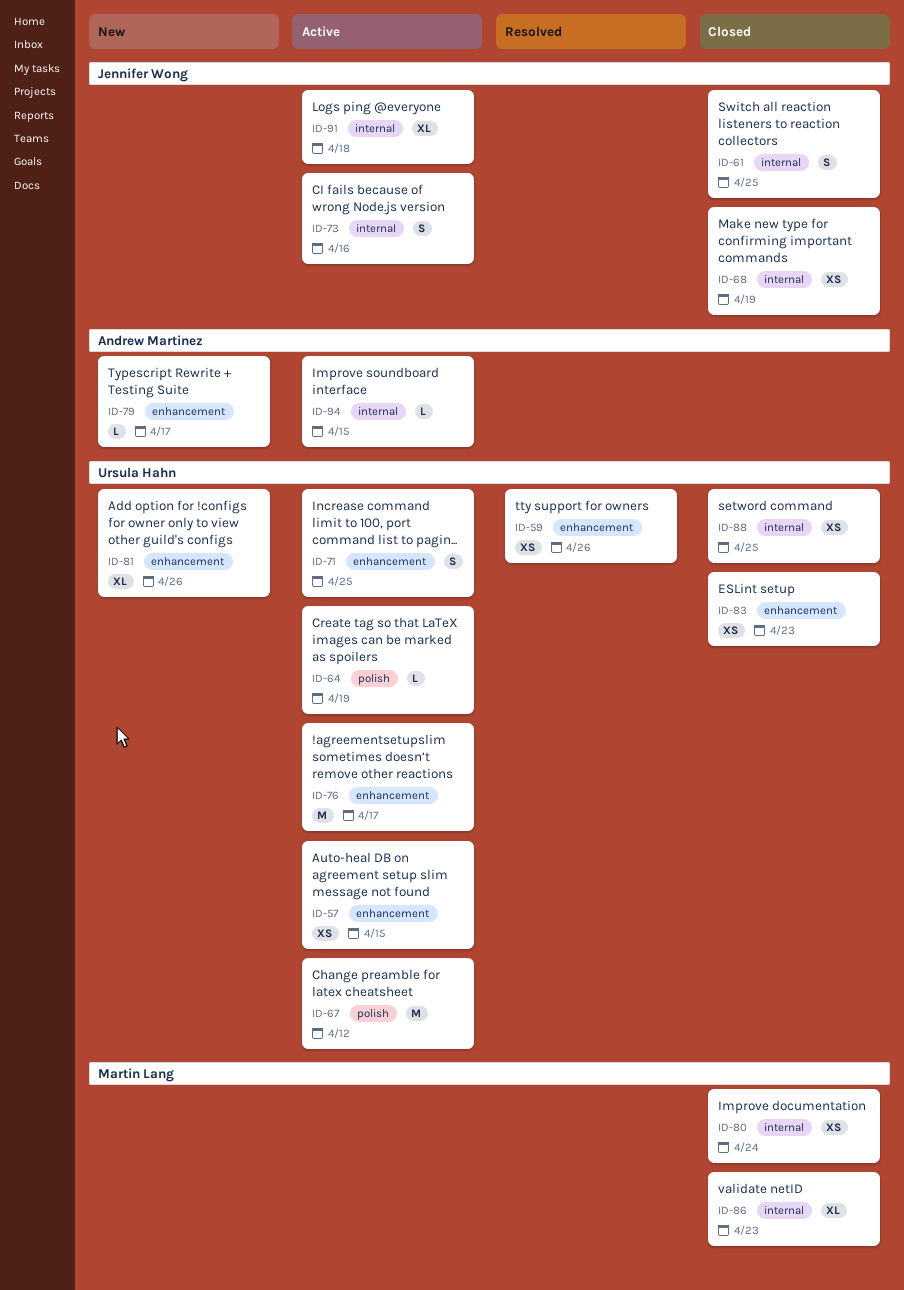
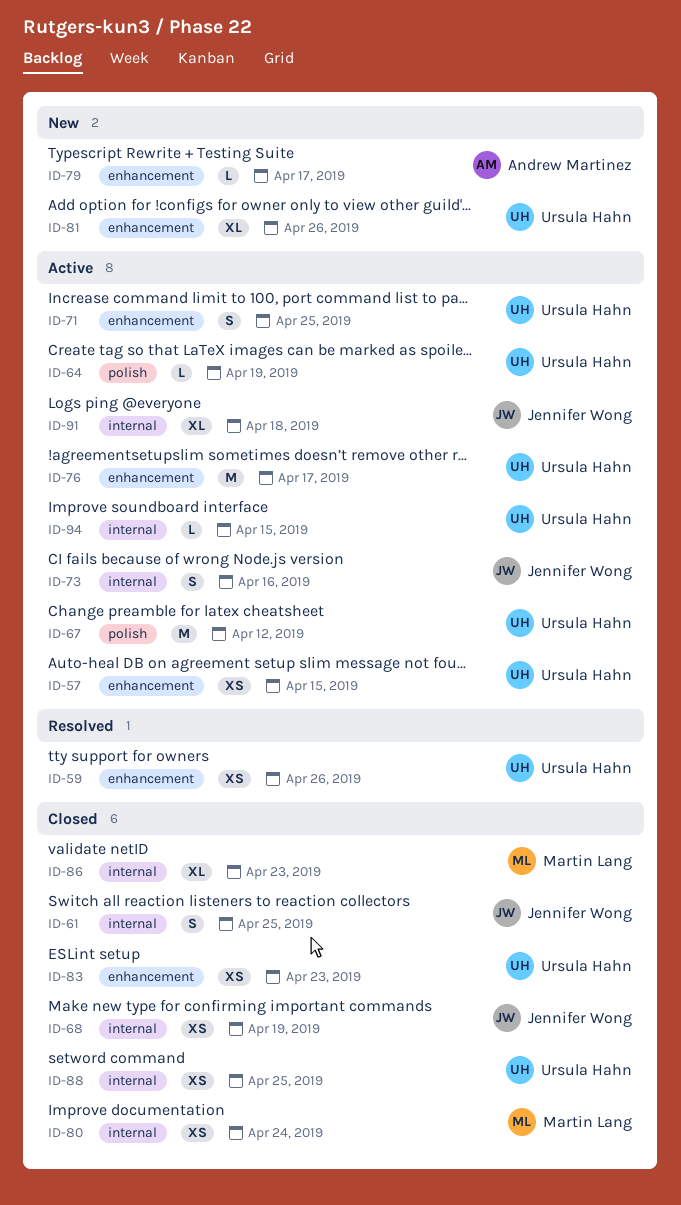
ID-94, owner: Andrew Martinez -> Ursula Hahn

